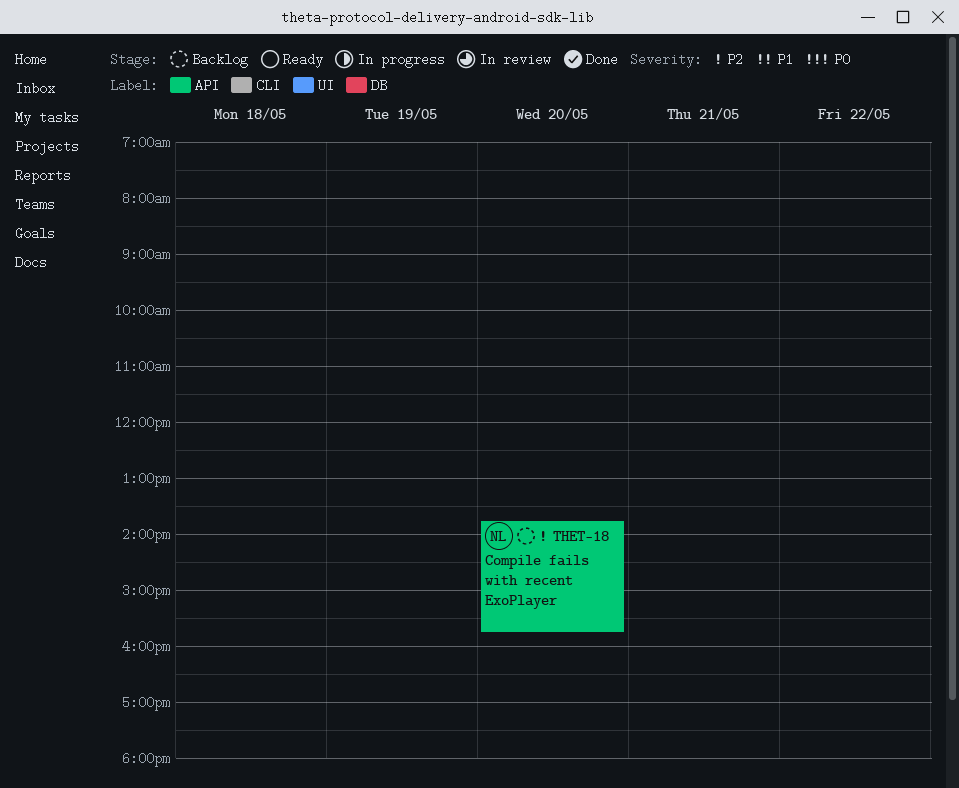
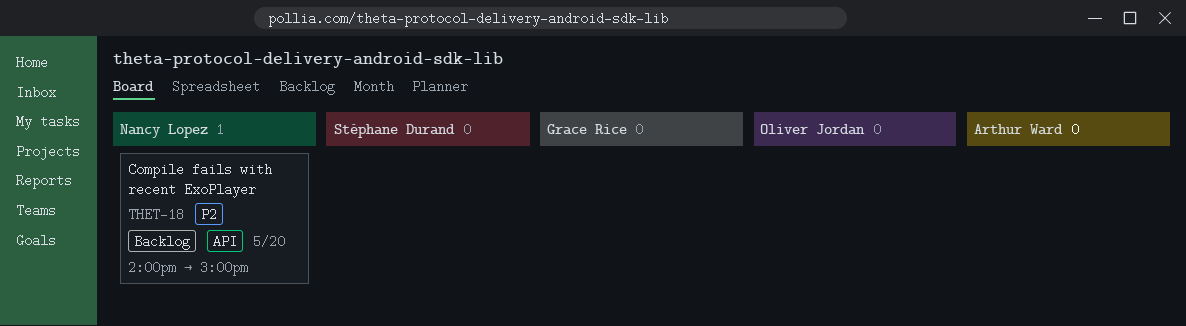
THET-18, begins: 13:45 -> 14:00
THET-18, ends: 15:45 -> 15:00

